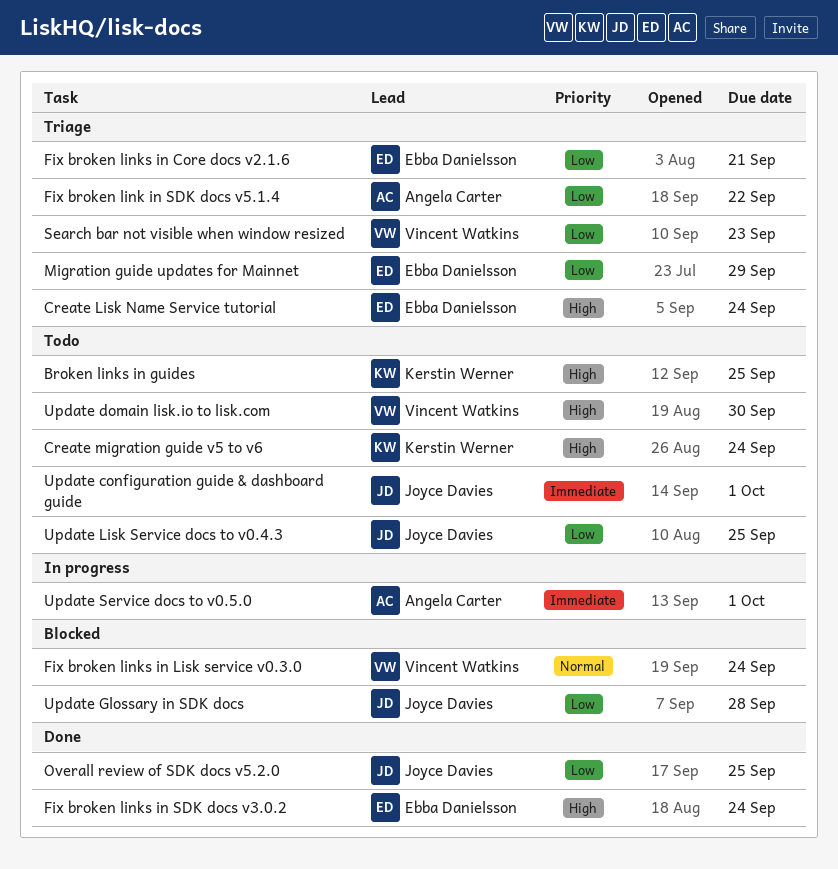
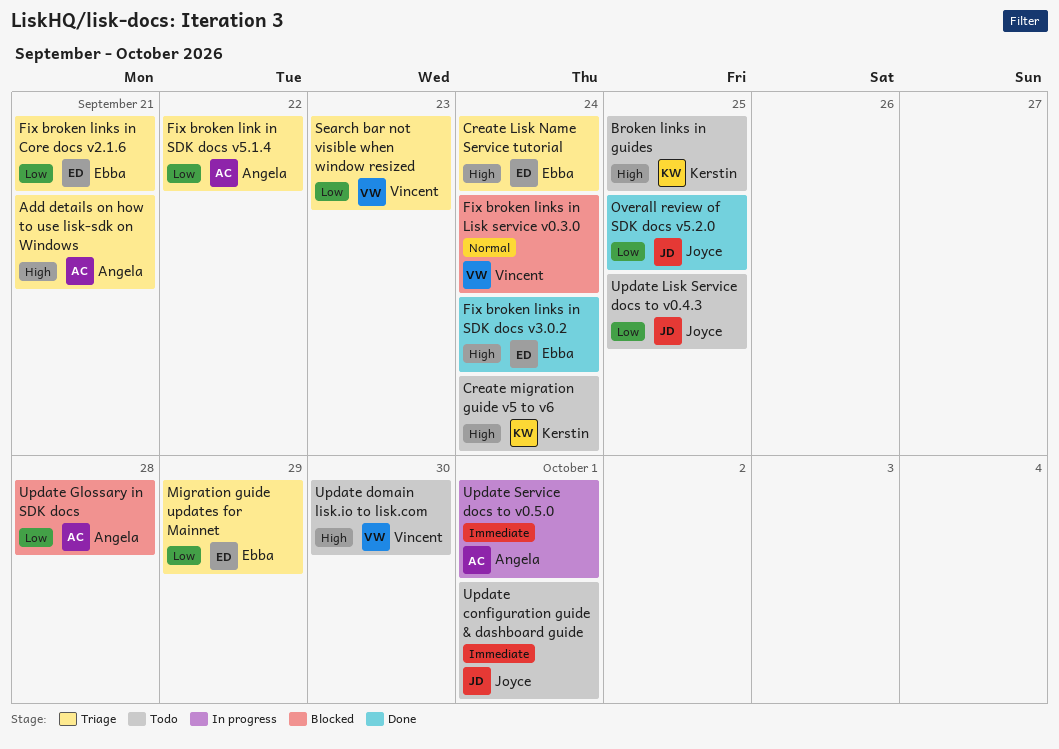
Add details on how to use lisk-sdk on Windows: none -> present
Update Glossary in SDK docs, owner: Joyce Davies -> Angela Carter

